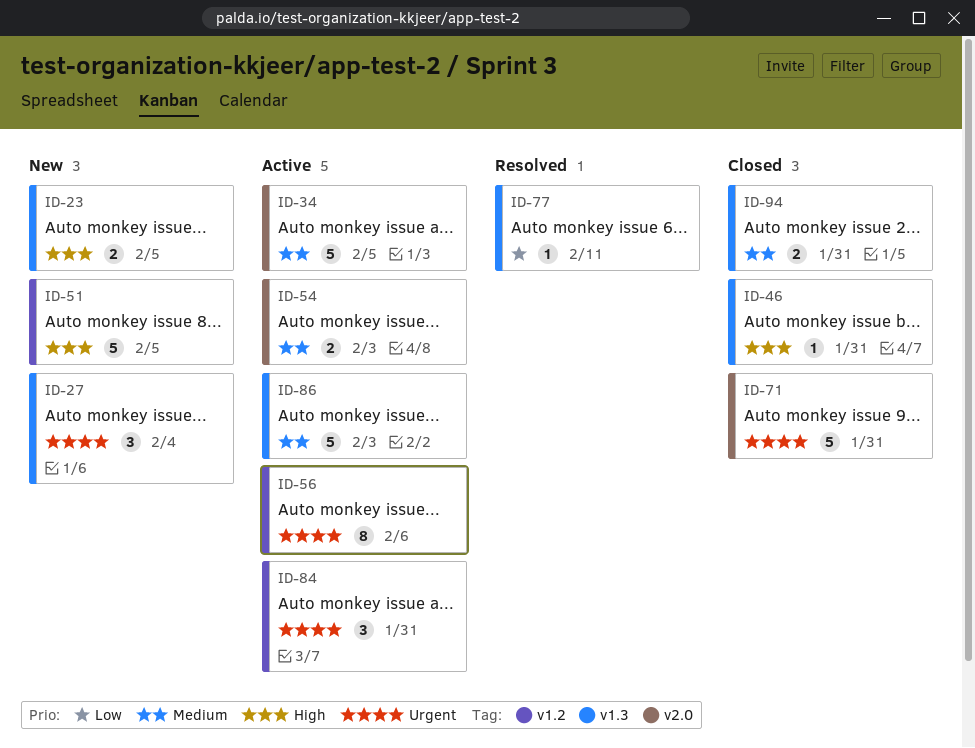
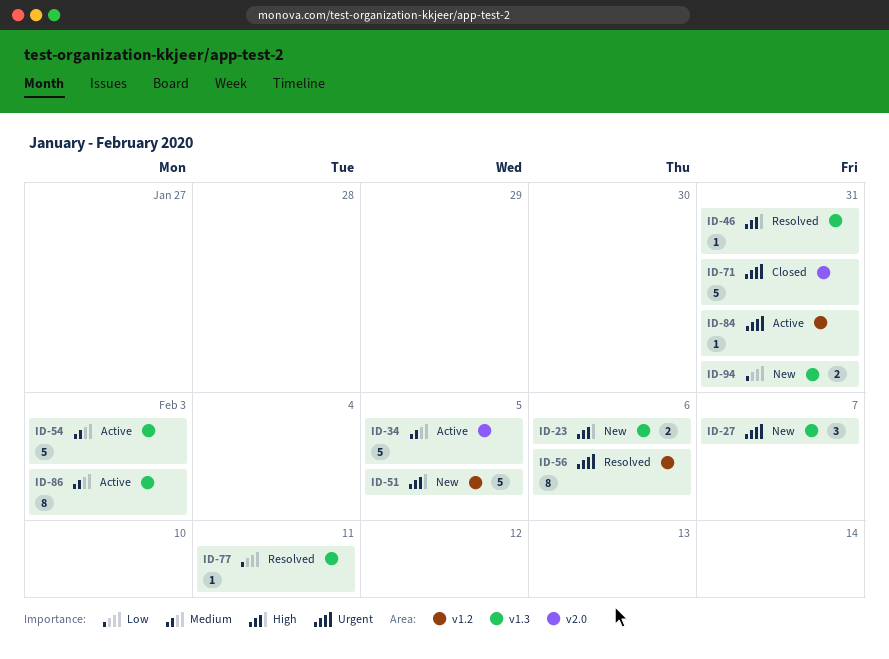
ID-23, due: Feb 5 -> Feb 6
ID-27, due: Feb 4 -> Feb 7
ID-46, status: Closed -> Resolved
ID-54, label: v2.0 -> v1.3
ID-54, estimate: 2 -> 5
ID-56, status: Active -> Resolved
ID-84, estimate: 3 -> 1
ID-86, estimate: 5 -> 8
ID-94, status: Closed -> New
ID-94, priority: Medium -> Low

